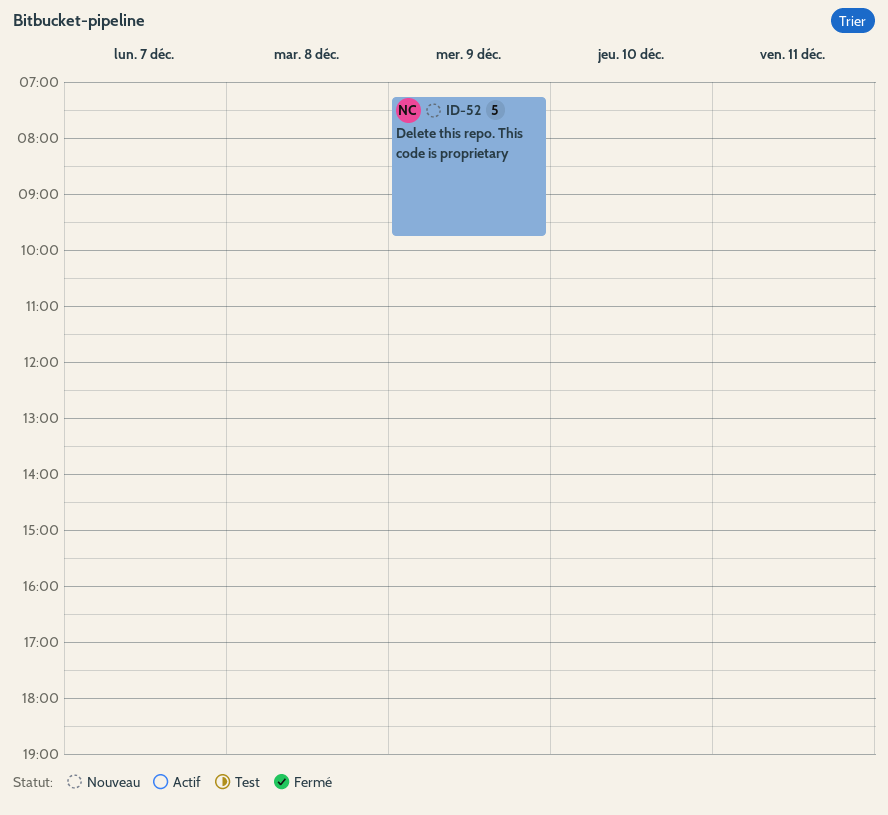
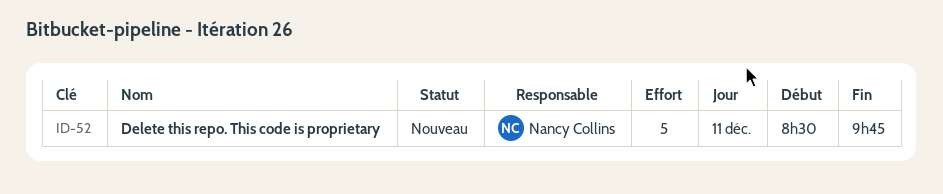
ID-52, day: Dec 9 -> Dec 11
ID-52, begins: 07:15 -> 08:30

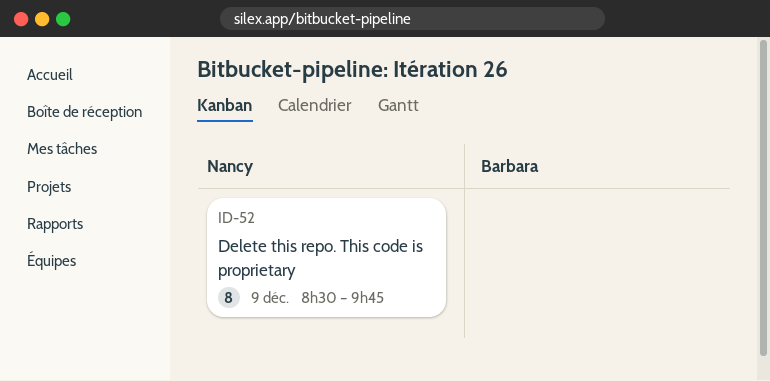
ID-52, estimate: 5 -> 8
ID-52, day: Dec 11 -> Dec 9

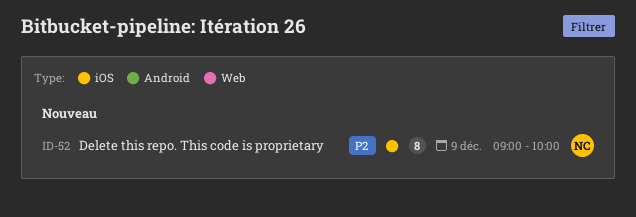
ID-52, begins: 08:30 -> 09:00
ID-52, ends: 09:45 -> 10:00

